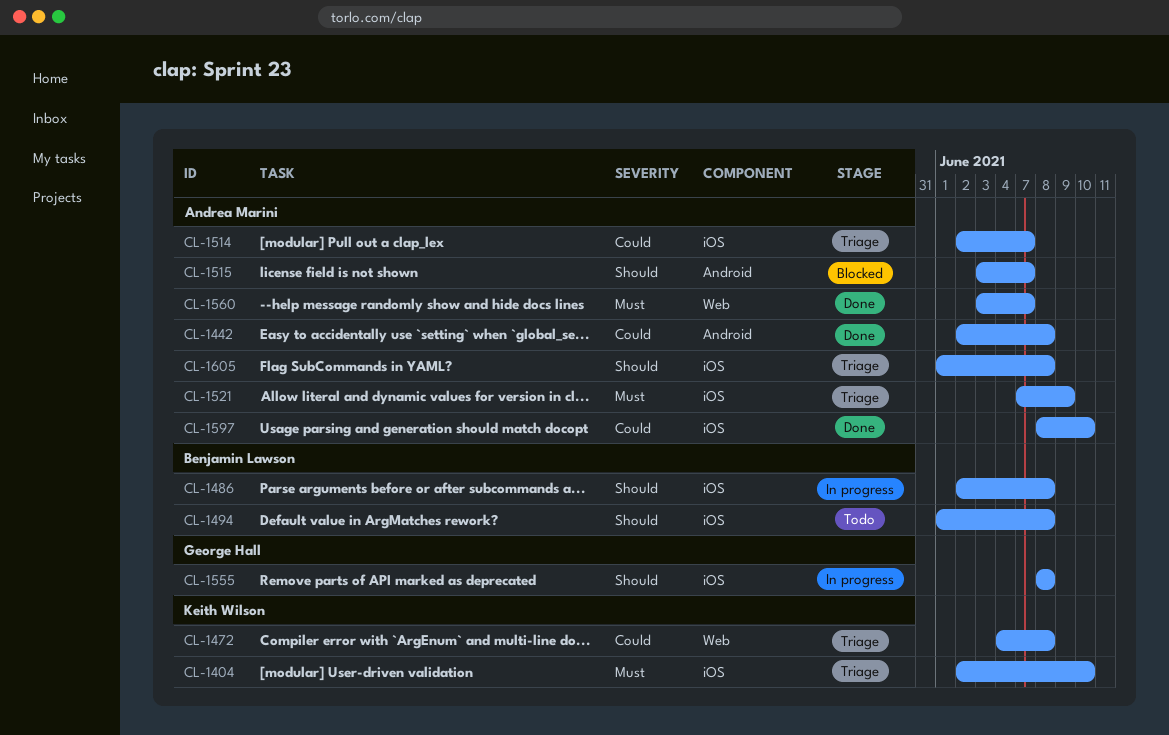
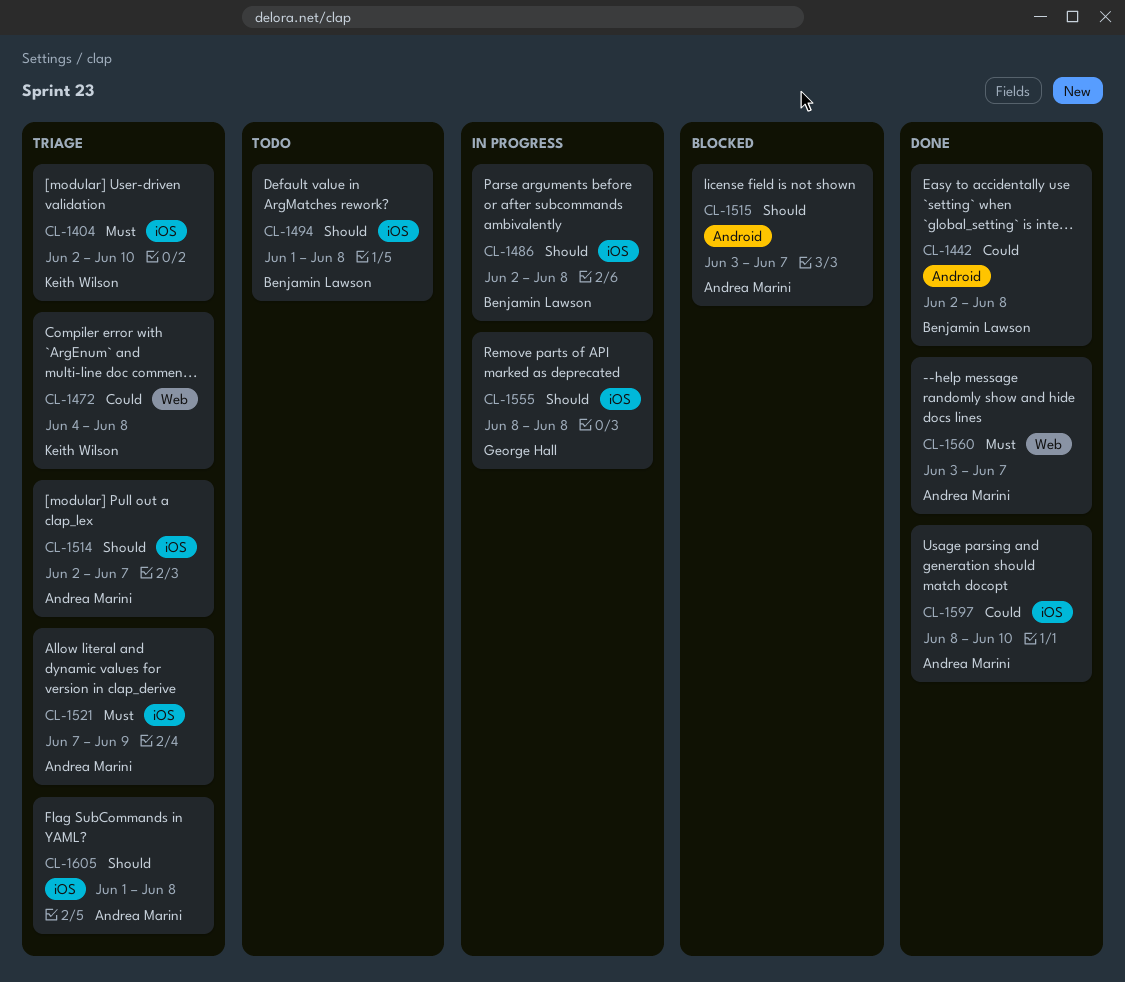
CL-1442, owner: Andrea Marini -> Benjamin Lawson
CL-1514, priority: Could -> Should

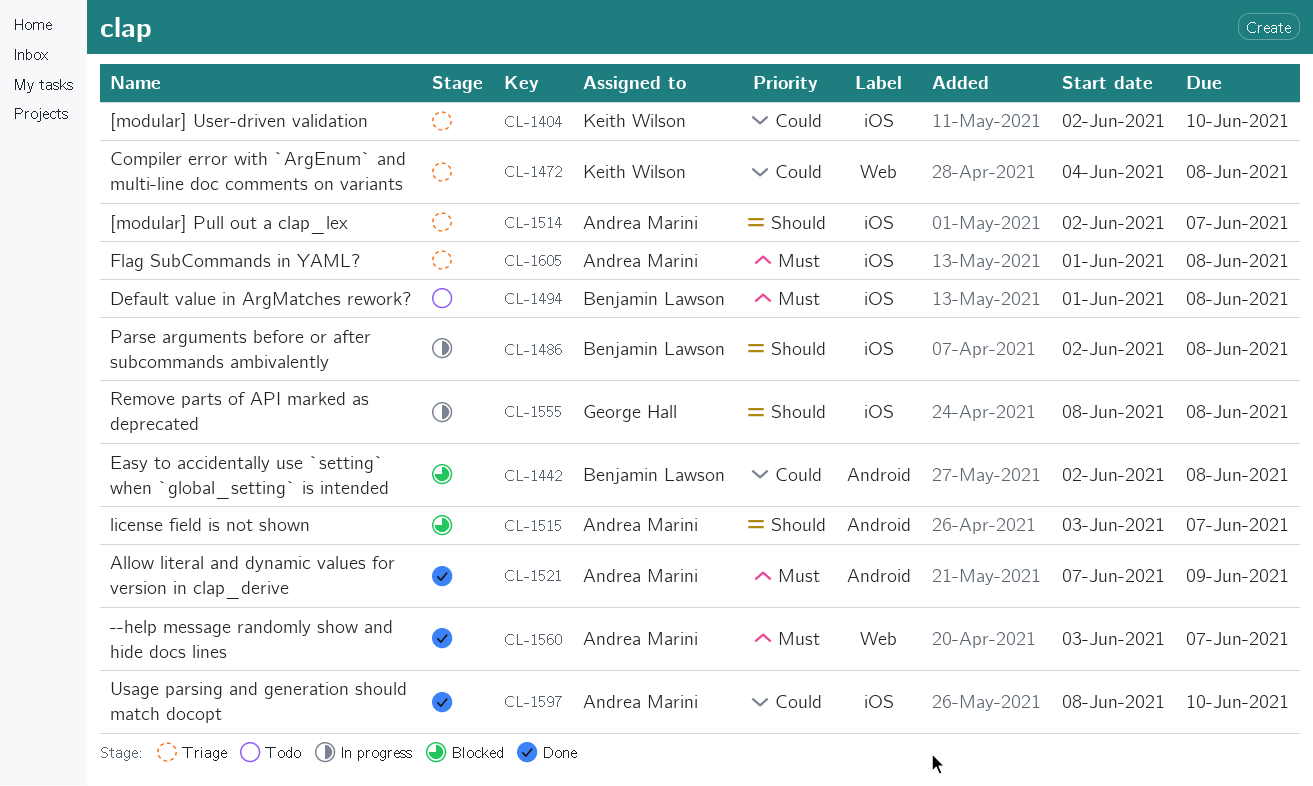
CL-1404, priority: Must -> Could
CL-1442, status: Done -> Blocked
CL-1494, priority: Should -> Must
CL-1521, status: Triage -> Done
CL-1521, label: iOS -> Android
CL-1605, priority: Should -> Must

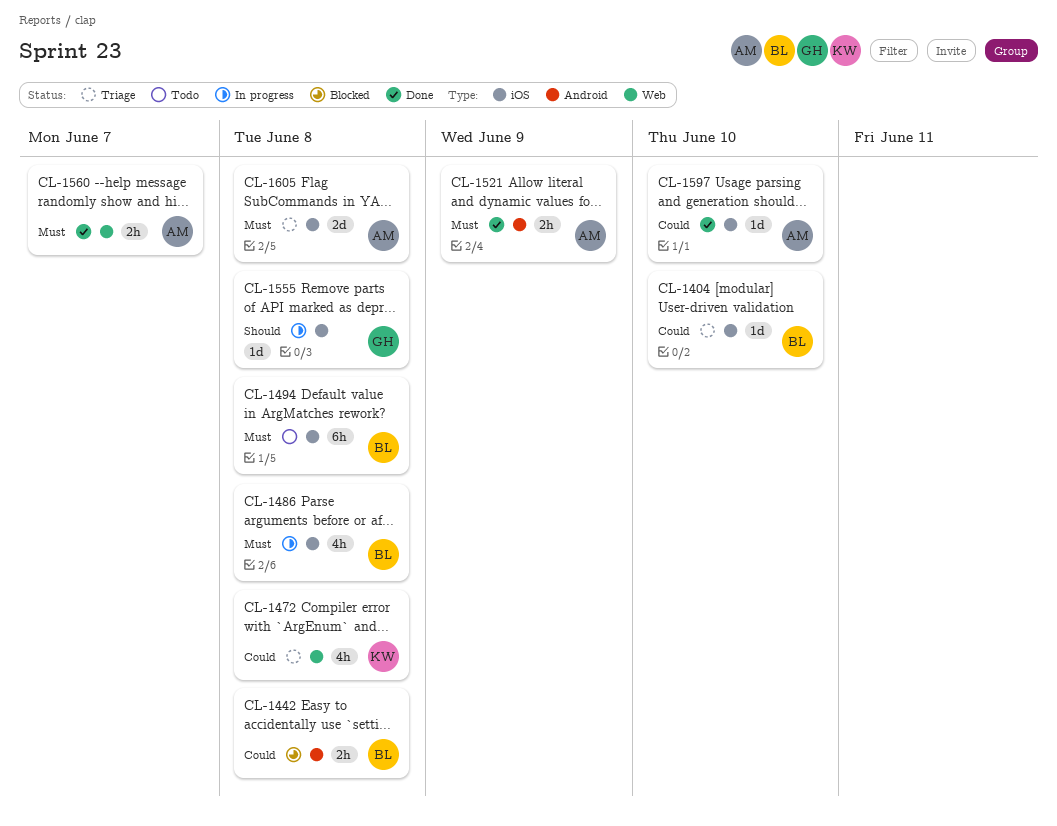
CL-1404, owner: Keith Wilson -> Benjamin Lawson
CL-1486, priority: Should -> Must
CL-1514: present -> none
CL-1515: present -> none

